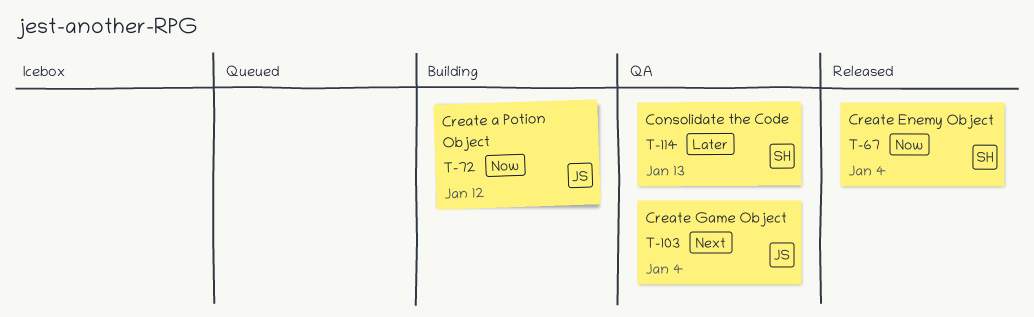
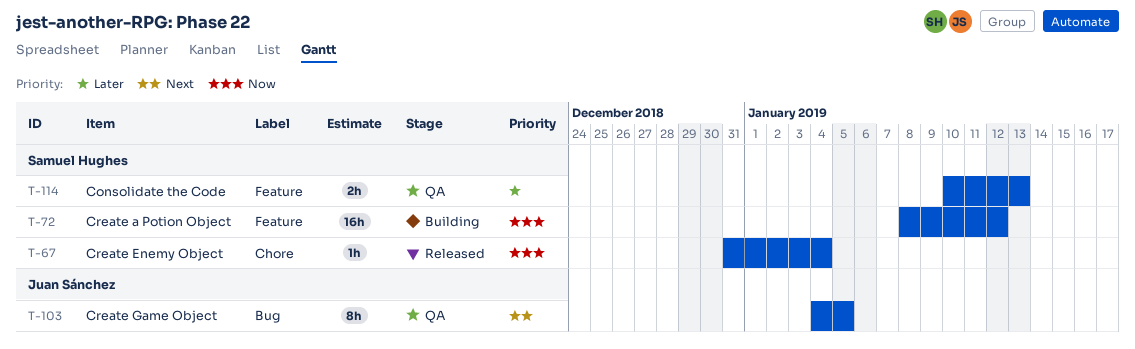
T-72, owner: Juan Sánchez -> Samuel Hughes
T-103, due: Jan 4 -> Jan 5

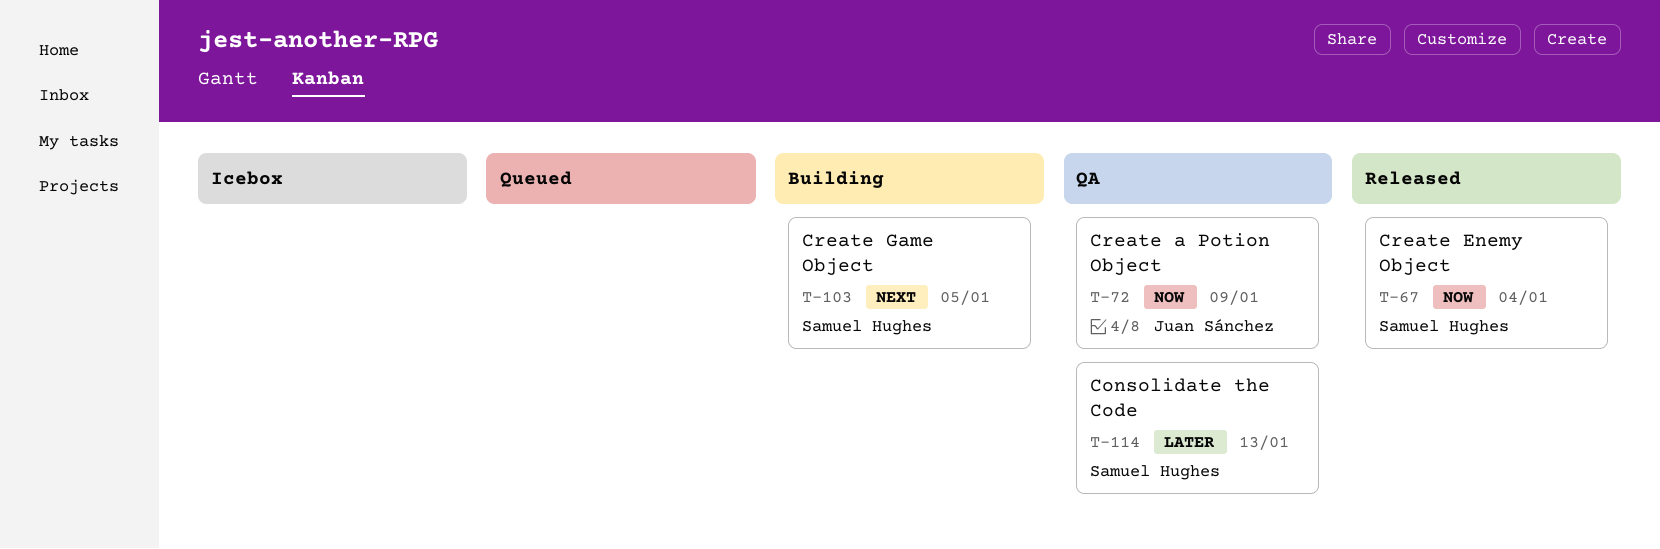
T-72, status: Building -> QA
T-72, owner: Samuel Hughes -> Juan Sánchez
T-72, due: Jan 12 -> Jan 9
T-103, status: QA -> Building
T-103, owner: Juan Sánchez -> Samuel Hughes

